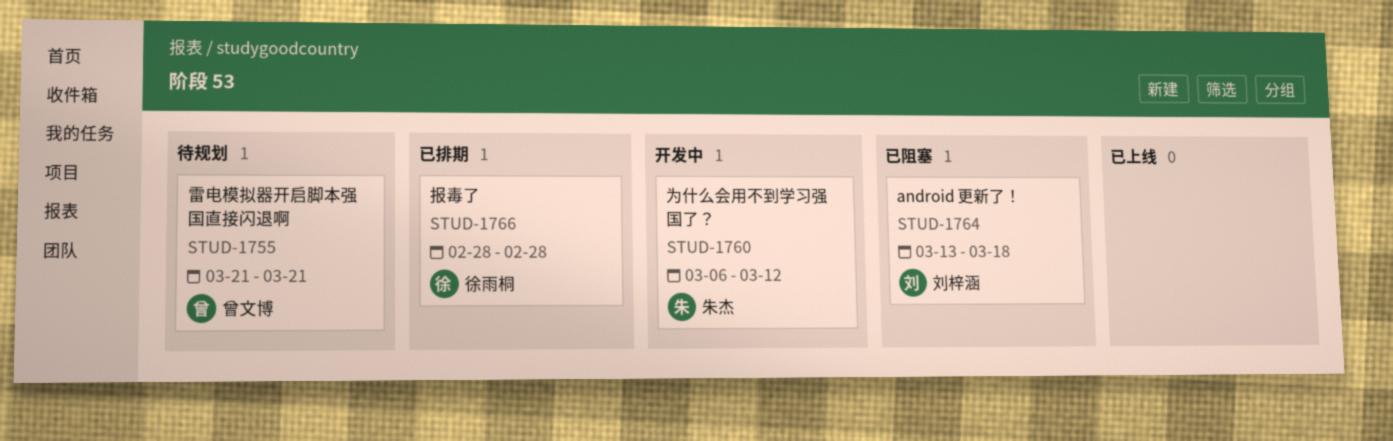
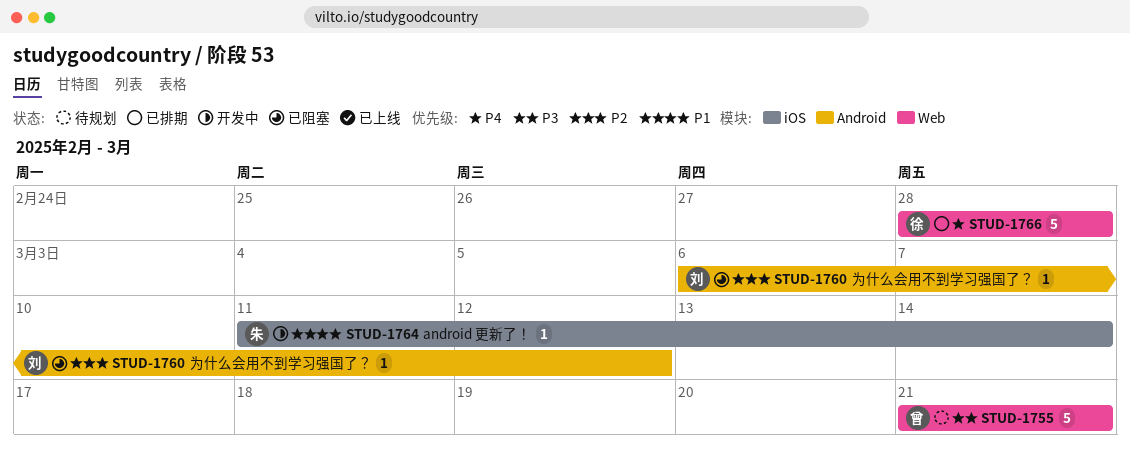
STUD-1760, status: 开发中 -> 已阻塞
STUD-1760, owner: 朱杰 -> 刘梓涵
STUD-1764, status: 已阻塞 -> 开发中
STUD-1764, owner: 刘梓涵 -> 朱杰
STUD-1764, start: Mar 13 -> Mar 11
STUD-1764, due: Mar 18 -> Mar 14

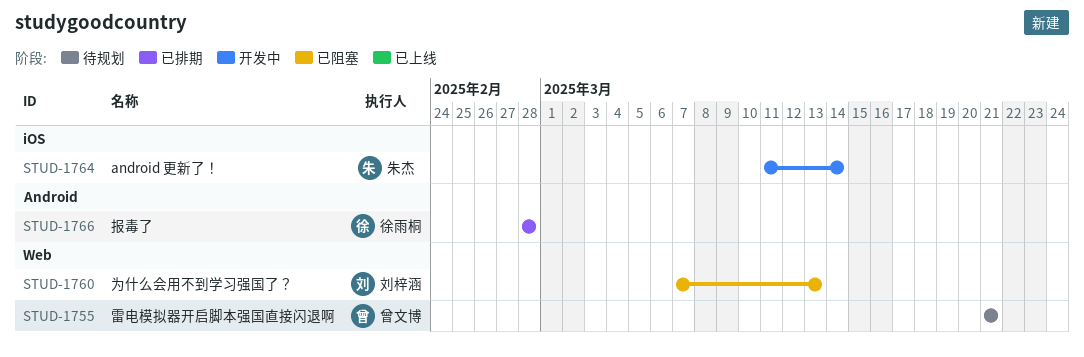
STUD-1760, label: Android -> Web
STUD-1760, start: Mar 6 -> Mar 7
STUD-1760, due: Mar 12 -> Mar 13
STUD-1766, label: Web -> Android

